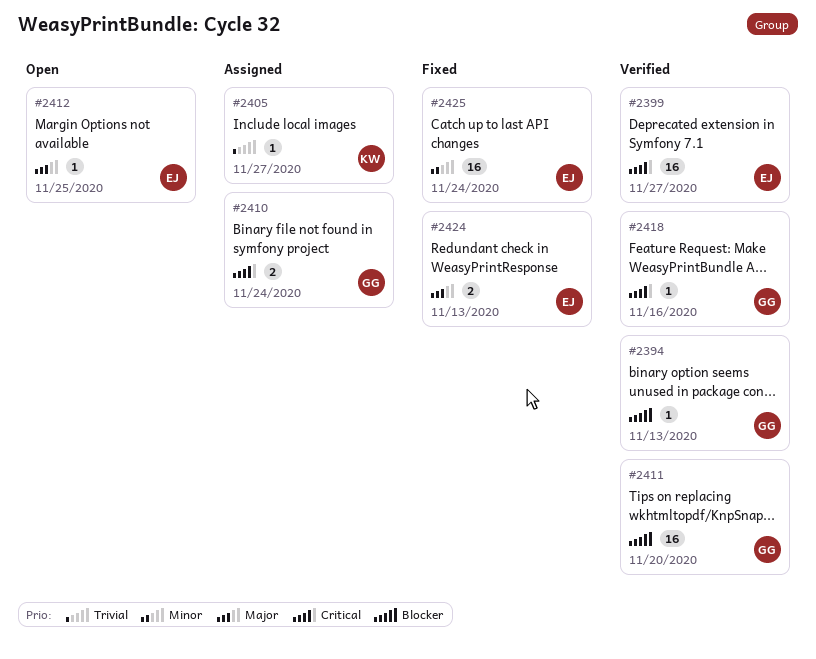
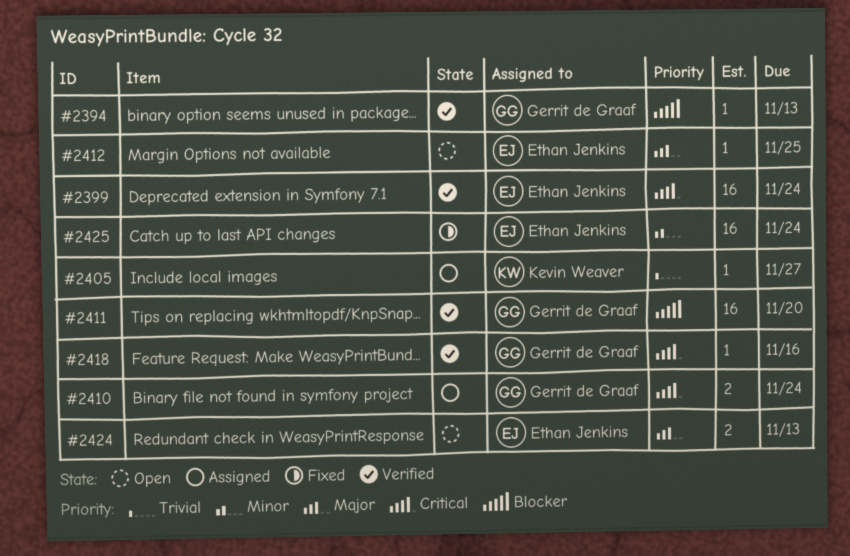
#2399, due: Nov 27 -> Nov 24
#2424, status: Fixed -> Open

